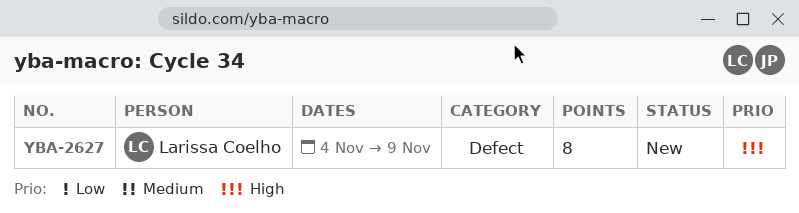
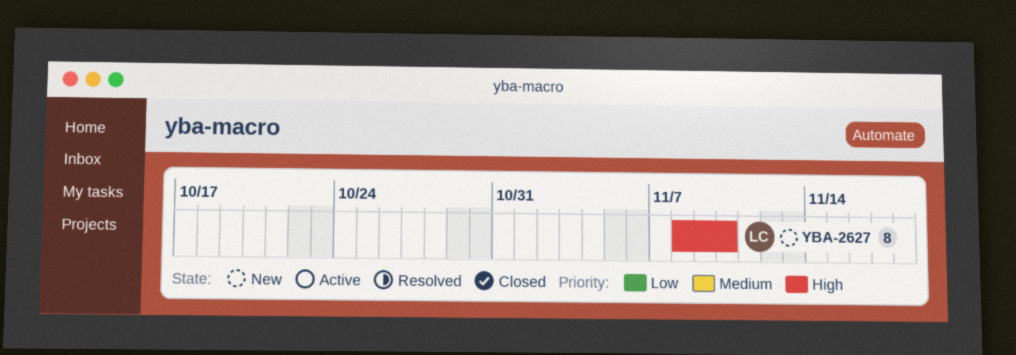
YBA-2627, start: Nov 4 -> Nov 8
YBA-2627, due: Nov 9 -> Nov 10

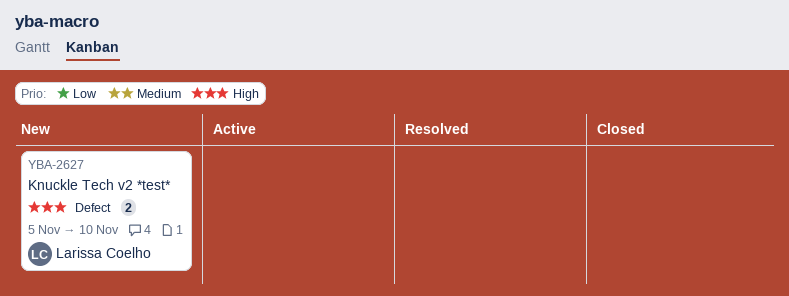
YBA-2627, estimate: 8 -> 2
YBA-2627, start: Nov 8 -> Nov 5

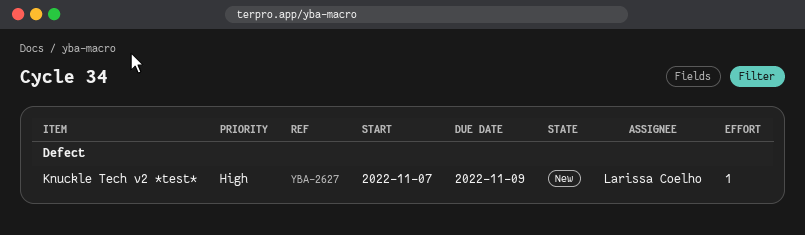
YBA-2627, estimate: 2 -> 1
YBA-2627, start: Nov 5 -> Nov 7
YBA-2627, due: Nov 10 -> Nov 9

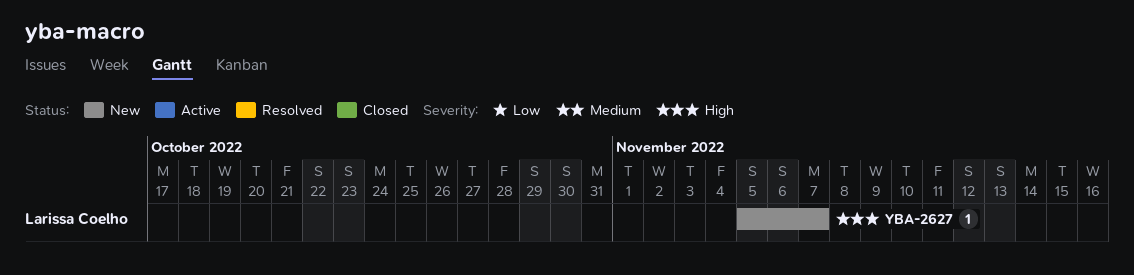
YBA-2627, start: Nov 7 -> Nov 5
YBA-2627, due: Nov 9 -> Nov 7

